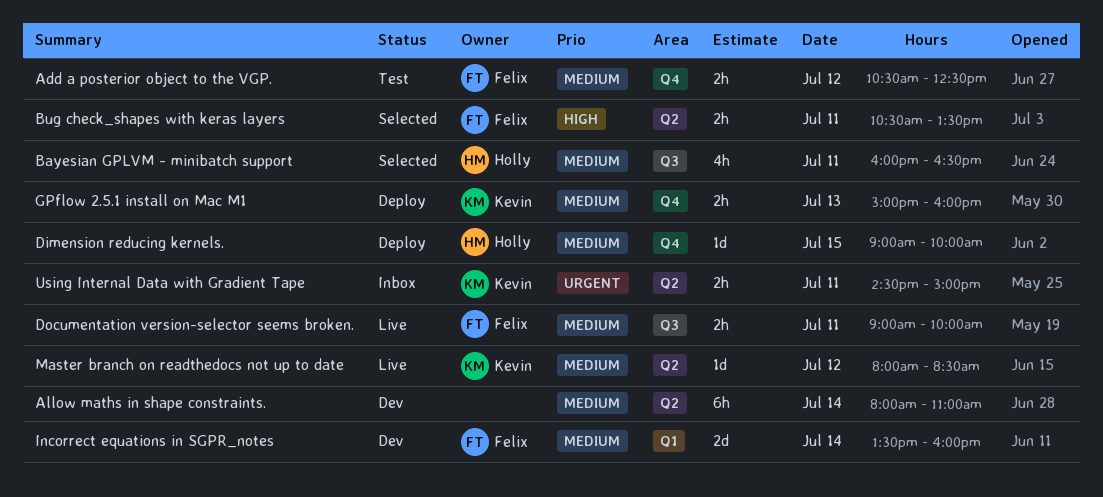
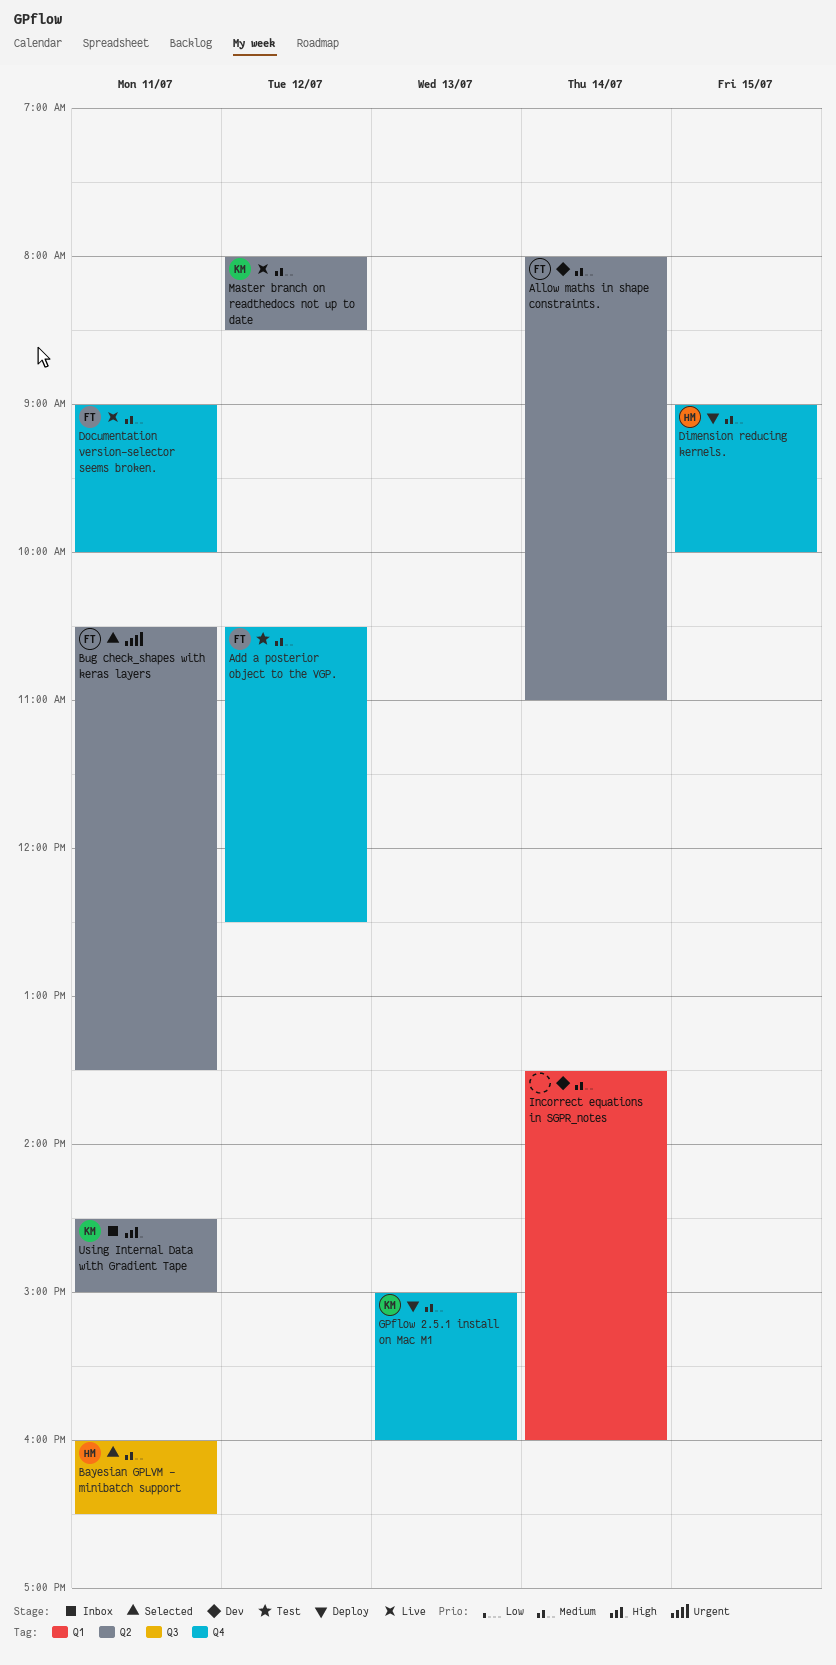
Allow maths in shape constraints., owner: none -> Felix
Bug check_shapes with keras layers, priority: High -> Urgent
Documentation version-selector seems broken., label: Q3 -> Q4
Incorrect equations in SGPR_notes, owner: Felix -> none
Using Internal Data with Gradient Tape, priority: Urgent -> High

